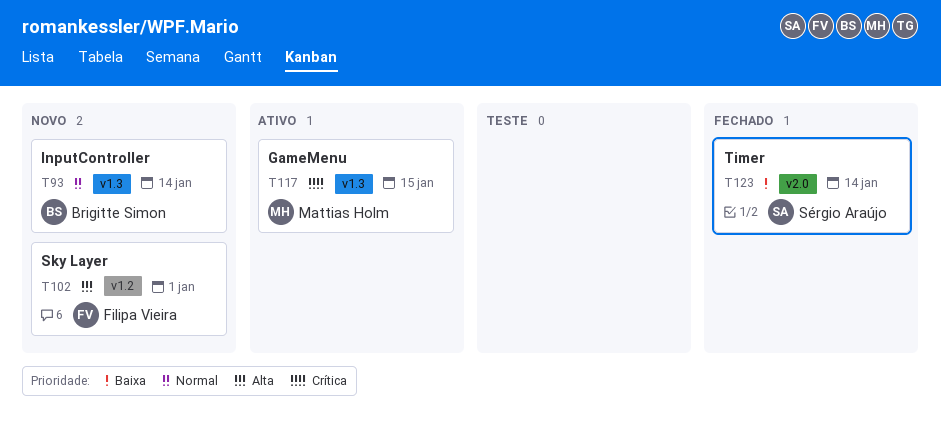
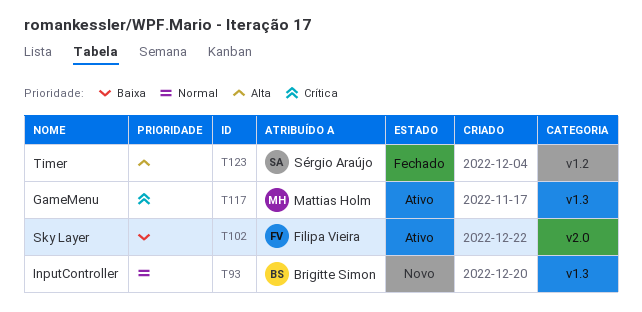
T102, status: Novo -> Ativo
T102, priority: Alta -> Baixa
T102, label: v1.2 -> v2.0
T123, priority: Baixa -> Alta
T123, label: v2.0 -> v1.2

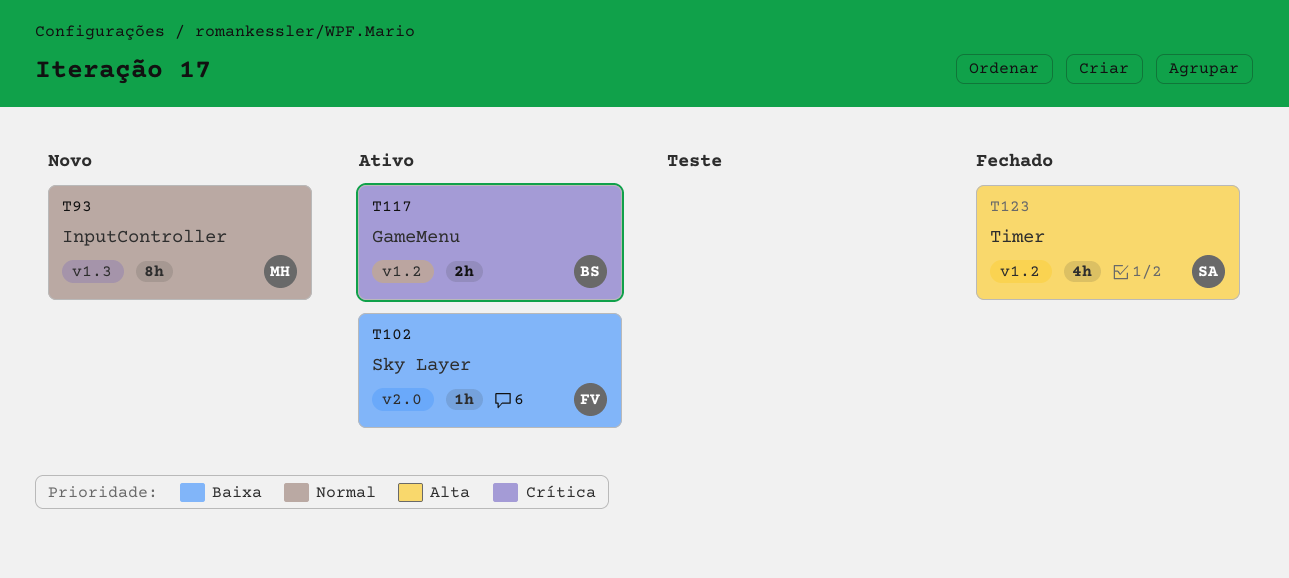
T93, owner: Brigitte Simon -> Mattias Holm
T117, owner: Mattias Holm -> Brigitte Simon
T117, label: v1.3 -> v1.2

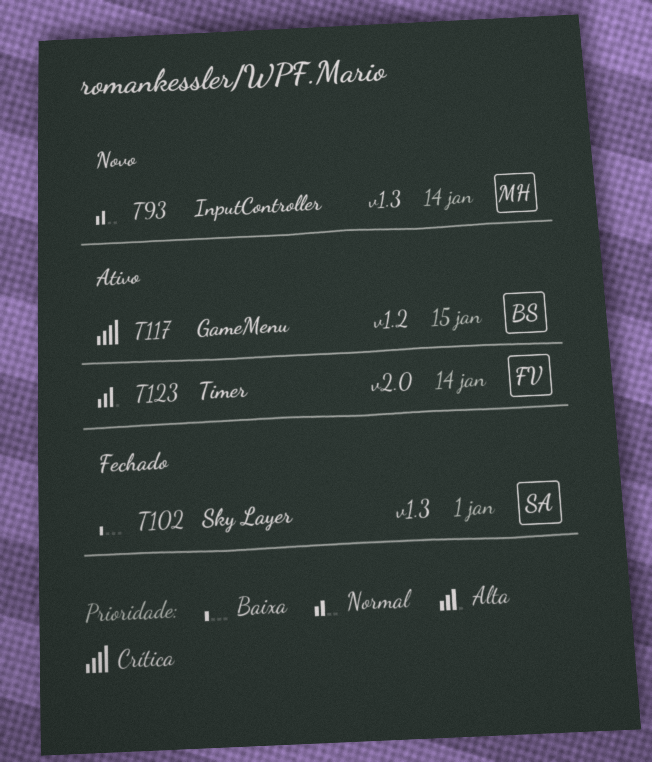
T102, status: Ativo -> Fechado
T102, owner: FV -> SA
T102, label: v2.0 -> v1.3
T123, status: Fechado -> Ativo
T123, owner: SA -> FV
T123, label: v1.2 -> v2.0

